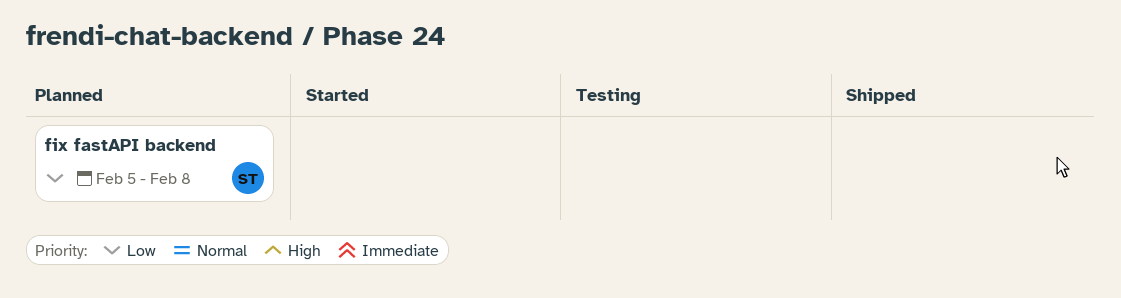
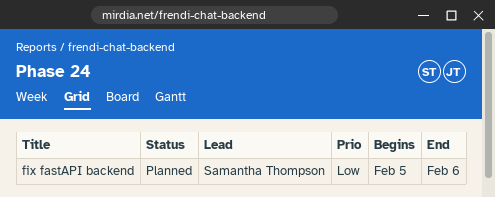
fix fastAPI backend, due: Feb 8 -> Feb 6

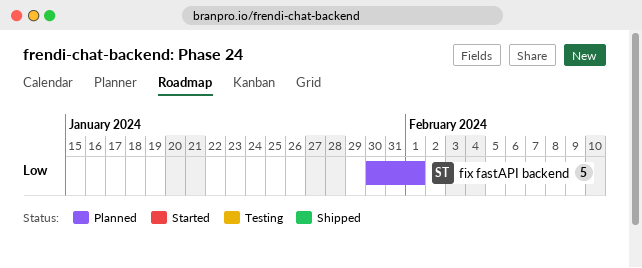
fix fastAPI backend, start: Feb 5 -> Jan 30
fix fastAPI backend, due: Feb 6 -> Feb 1

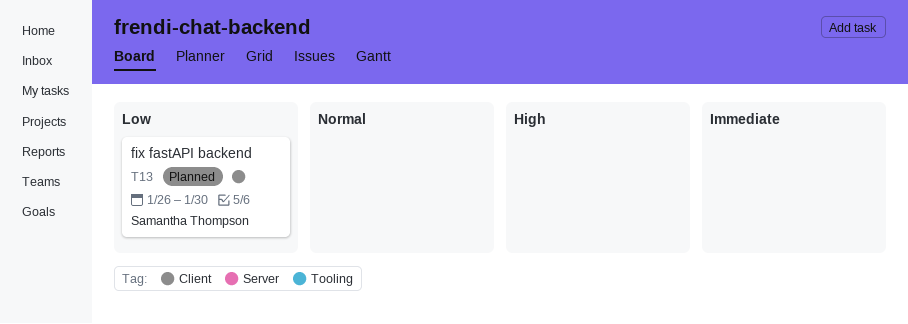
fix fastAPI backend, start: Jan 30 -> Jan 26
fix fastAPI backend, due: Feb 1 -> Jan 30

